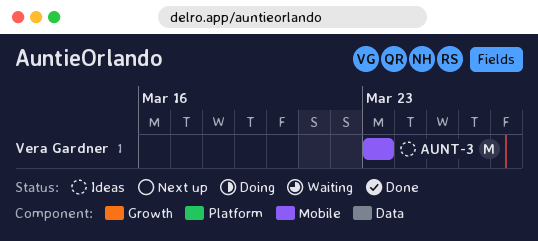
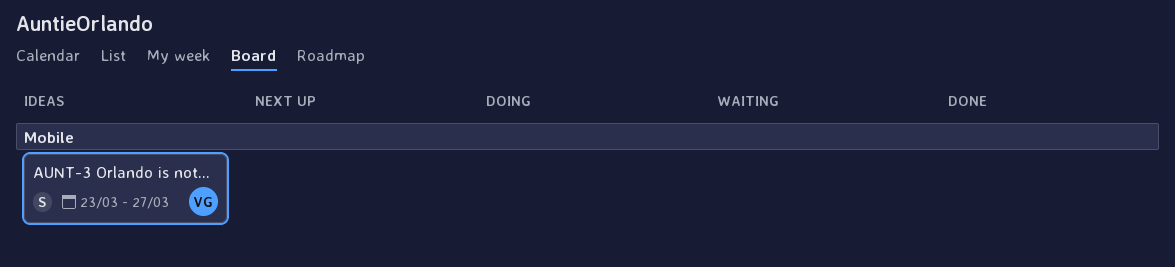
AUNT-3, estimate: M -> S
AUNT-3, due: Mar 23 -> Mar 27

